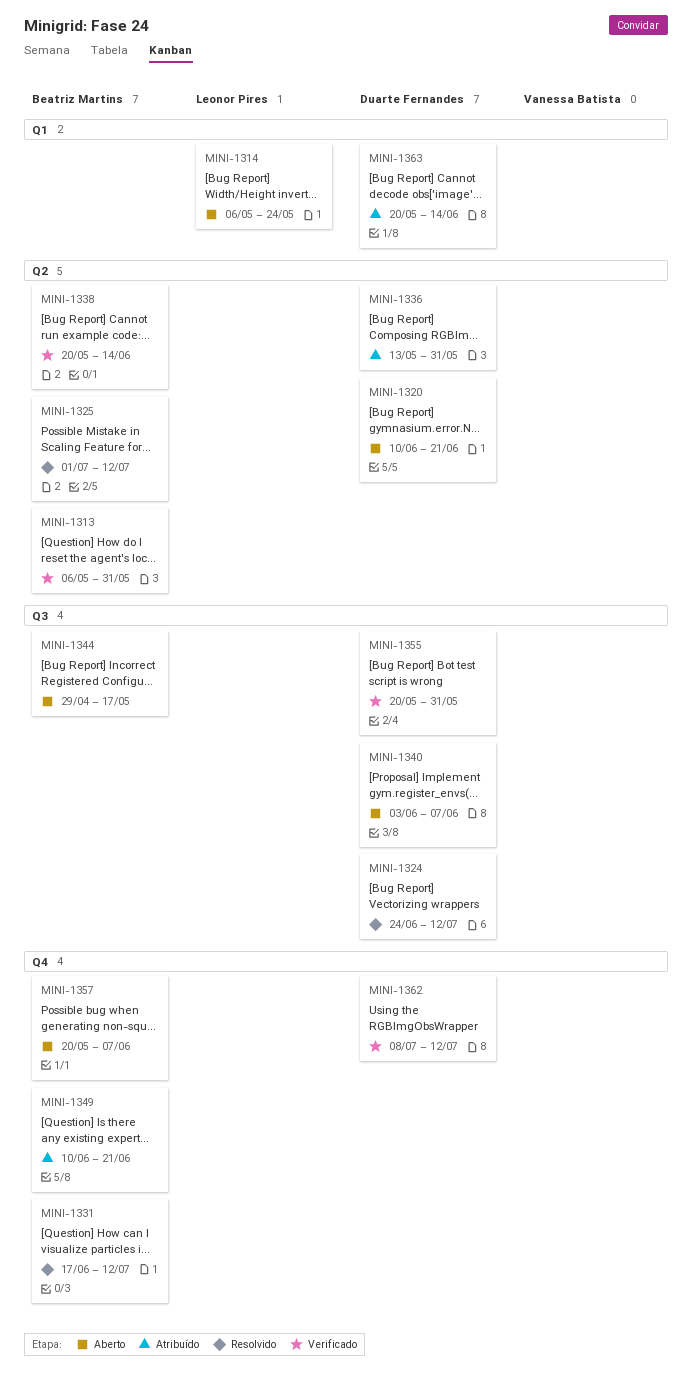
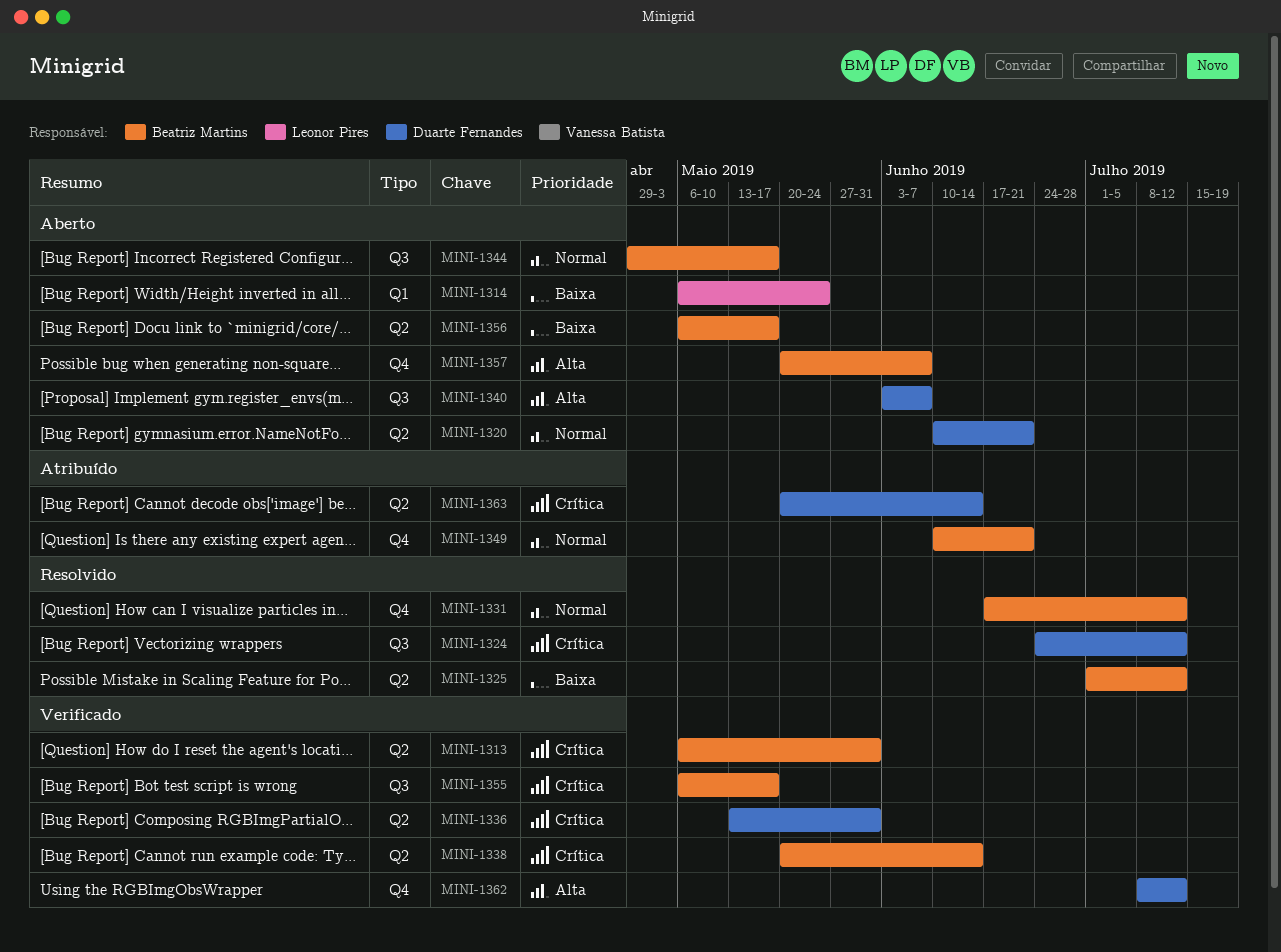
MINI-1336, status: Atribuído -> Verificado
MINI-1355, owner: Duarte Fernandes -> Beatriz Martins
MINI-1355, start: May 20 -> May 6
MINI-1355, due: May 31 -> May 17
MINI-1356: none -> present
MINI-1363, label: Q1 -> Q2

